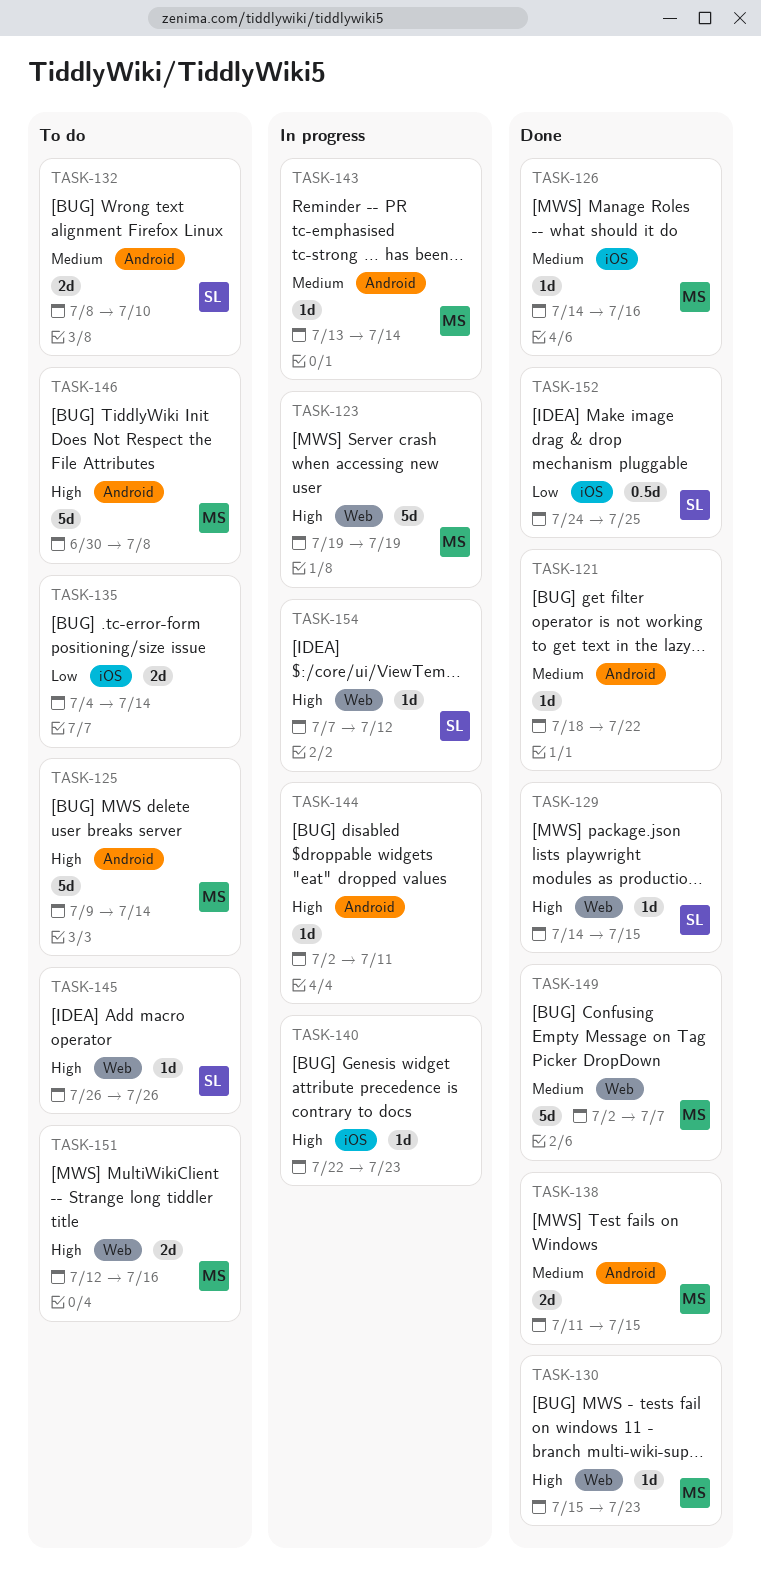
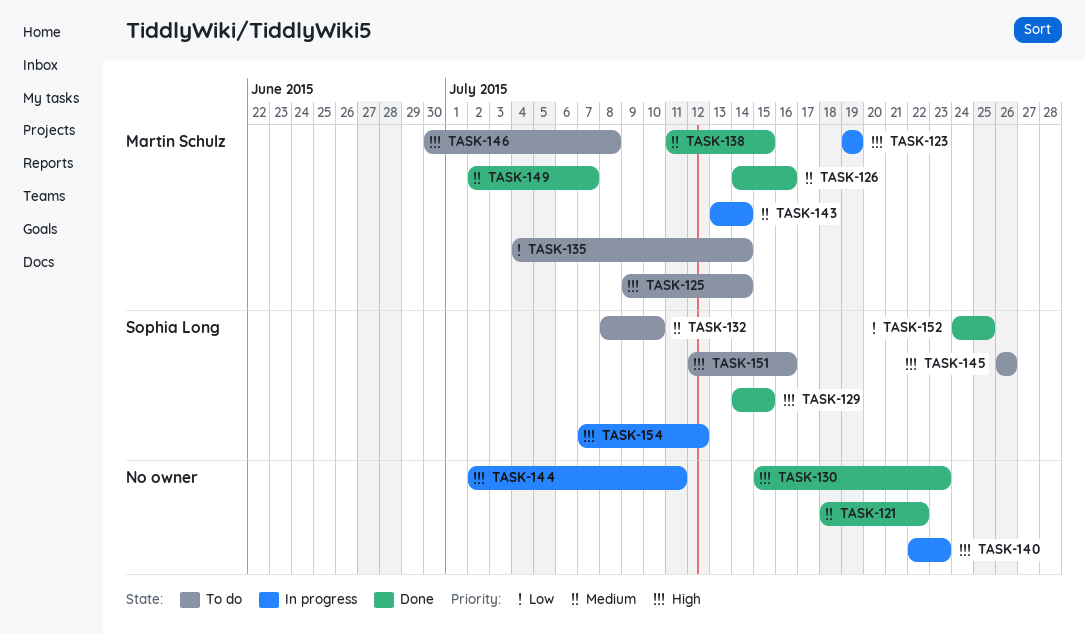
TASK-130, owner: Martin Schulz -> none
TASK-135, owner: none -> Martin Schulz
TASK-151, owner: Martin Schulz -> Sophia Long

